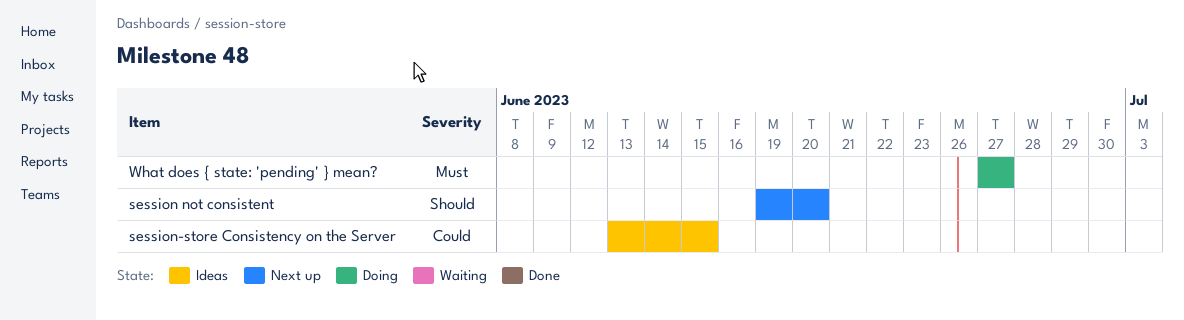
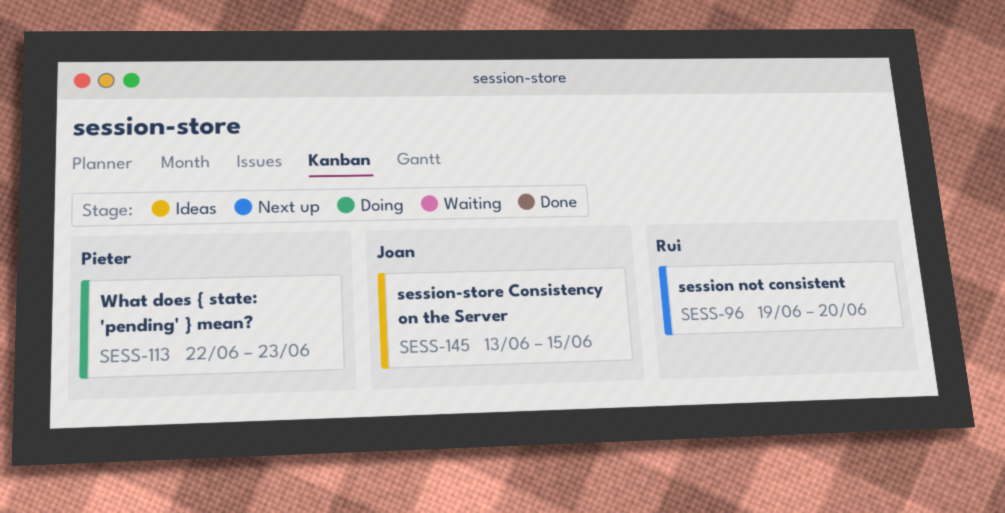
What does { state: 'pending' } mean?, start: Jun 27 -> Jun 22
What does { state: 'pending' } mean?, due: Jun 27 -> Jun 23

